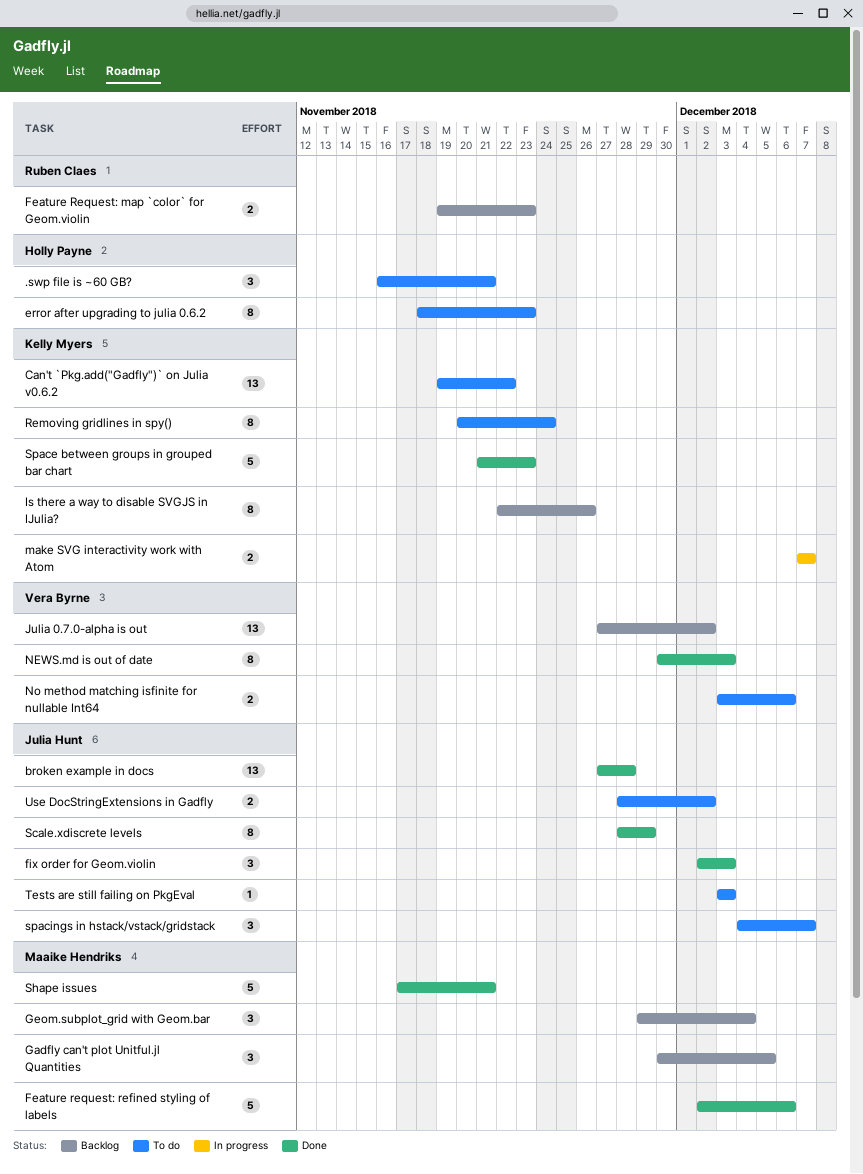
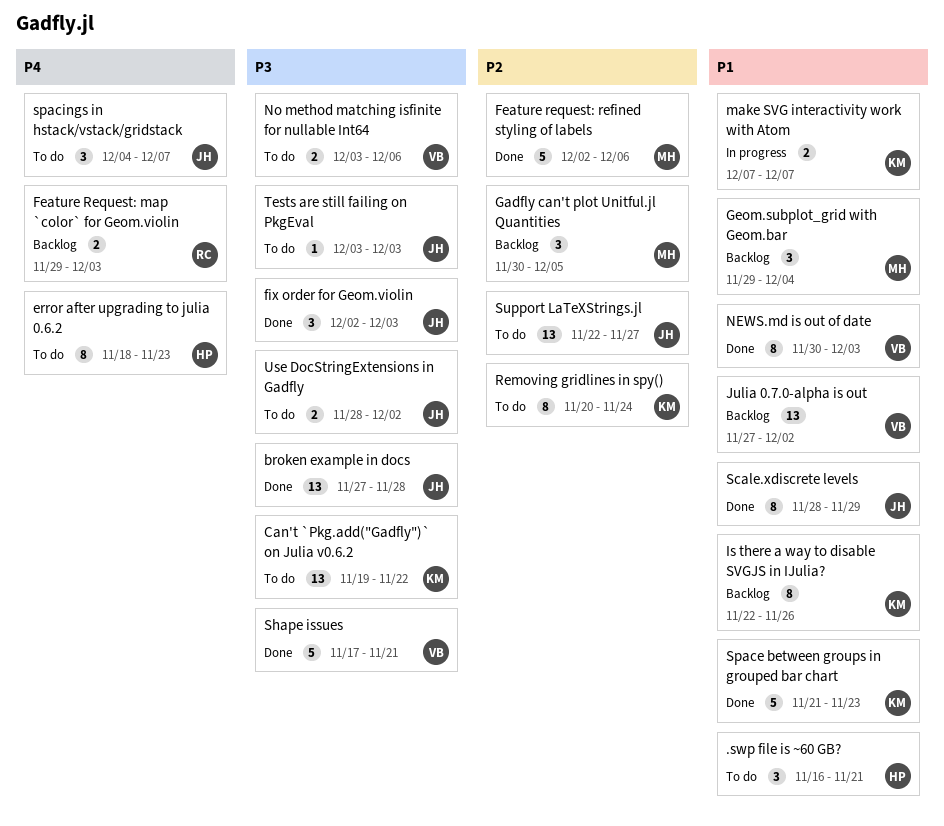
Feature Request: map `color` for Geom.violin, start: Nov 19 -> Nov 29
Feature Request: map `color` for Geom.violin, due: Nov 23 -> Dec 3
Shape issues, owner: Maaike Hendriks -> Vera Byrne
Support LaTeXStrings.jl: none -> present

